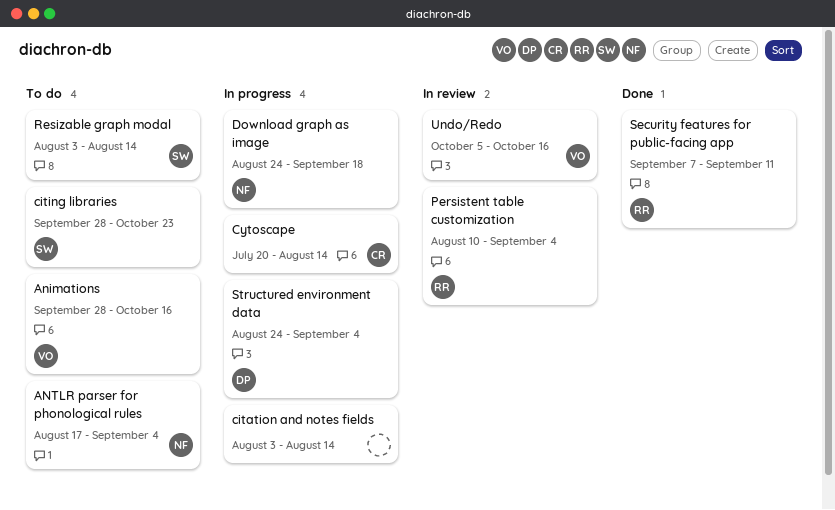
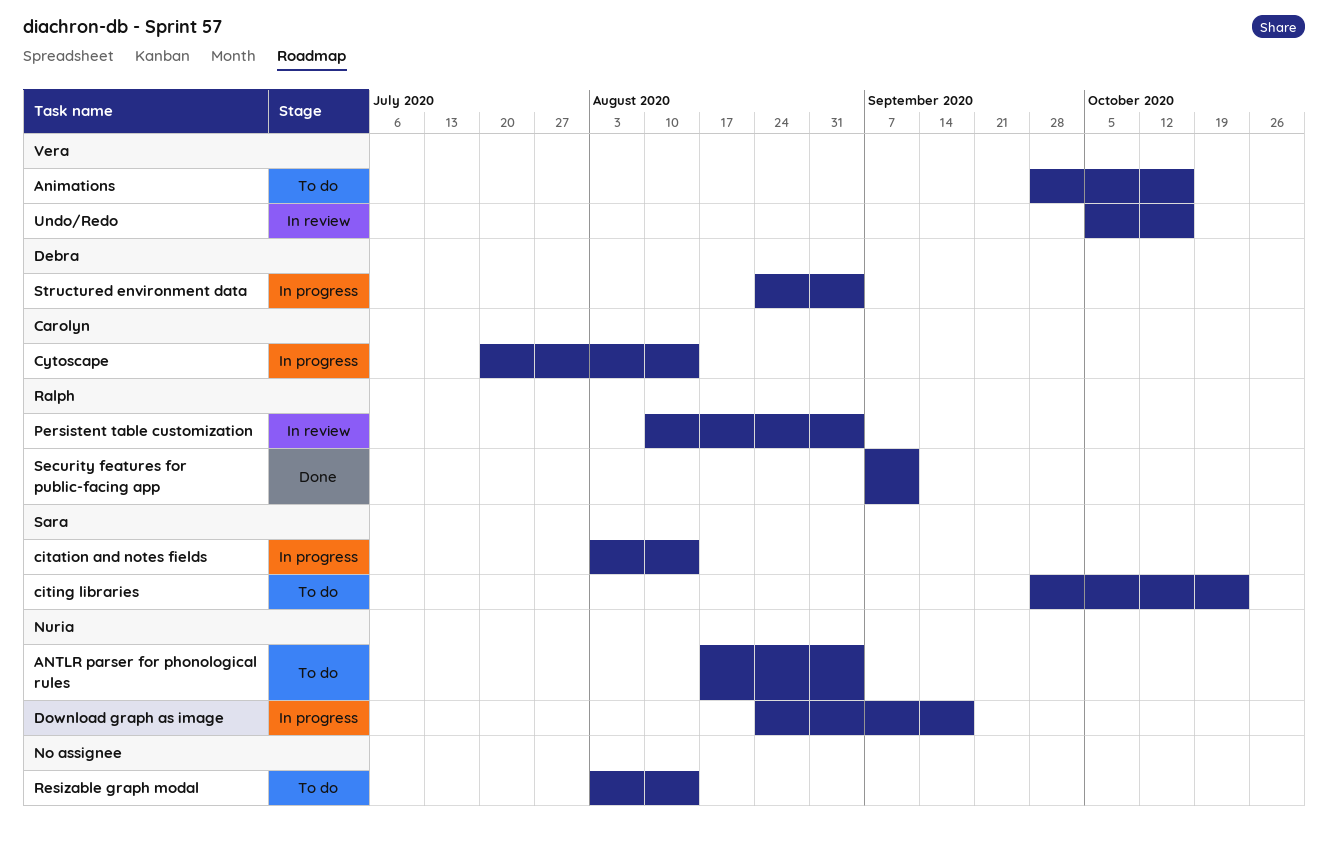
citation and notes fields, owner: none -> Sara
Resizable graph modal, owner: Sara -> none

